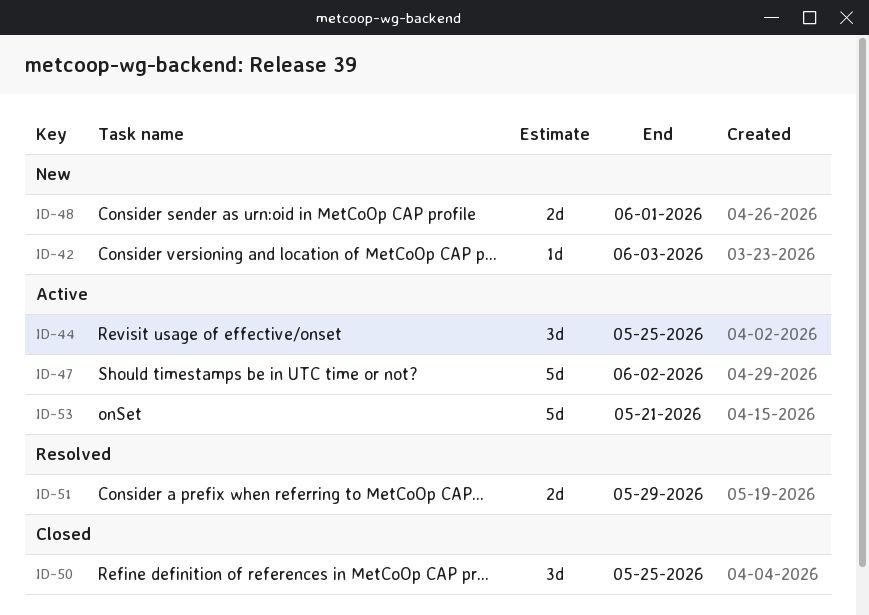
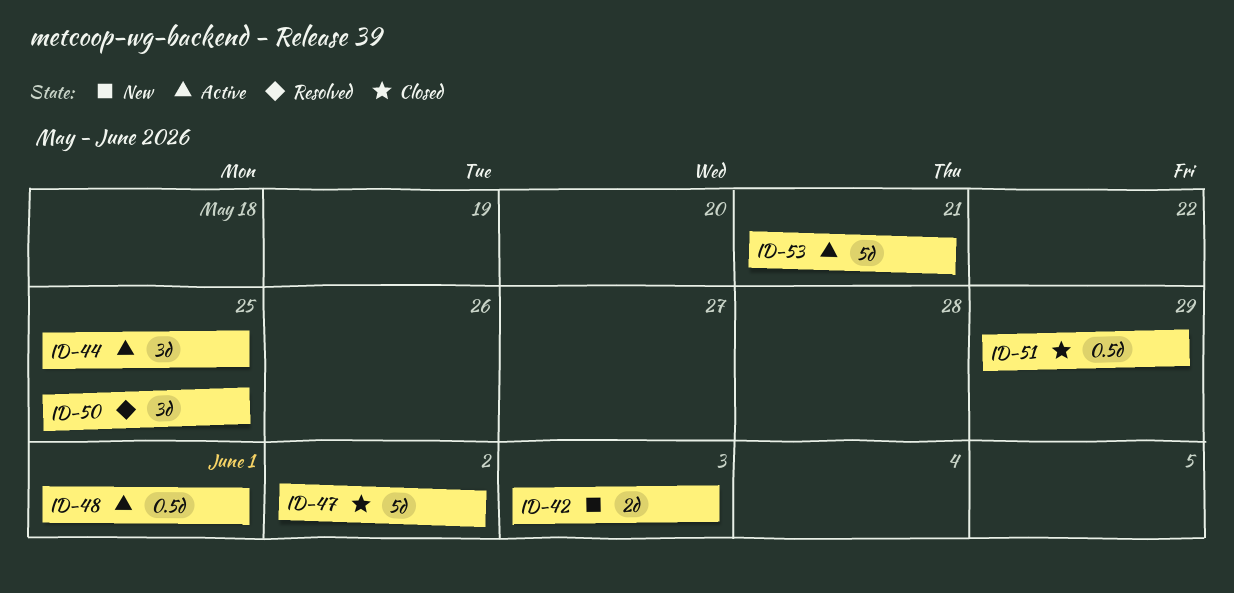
ID-42, estimate: 1d -> 2d
ID-47, status: Active -> Closed
ID-48, status: New -> Active
ID-48, estimate: 2d -> 0.5d
ID-50, status: Closed -> Resolved
ID-51, status: Resolved -> Closed
ID-51, estimate: 2d -> 0.5d

